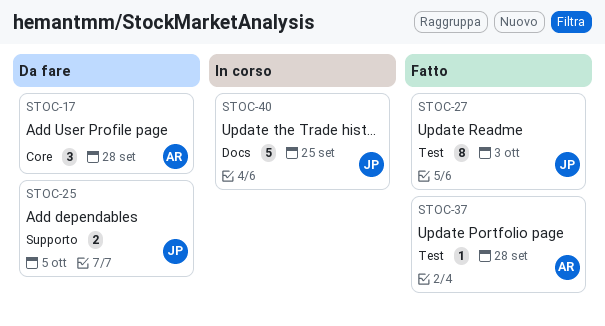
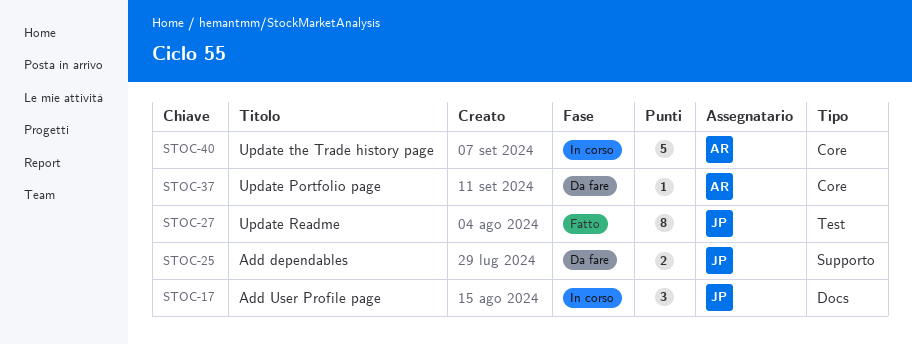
STOC-17, status: Da fare -> In corso
STOC-17, owner: AR -> JP
STOC-17, label: Core -> Docs
STOC-37, status: Fatto -> Da fare
STOC-37, label: Test -> Core
STOC-40, owner: JP -> AR
STOC-40, label: Docs -> Core

